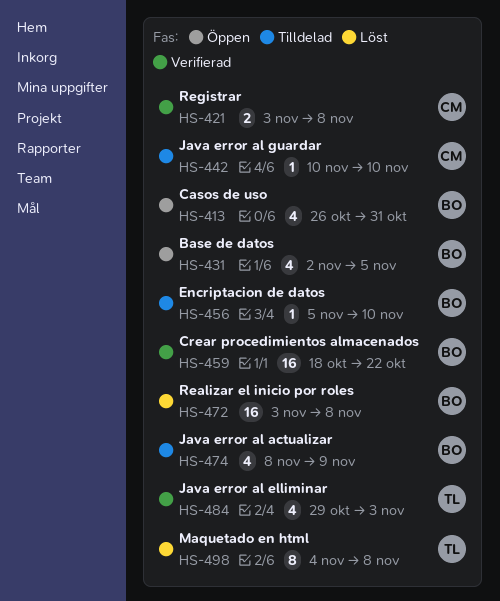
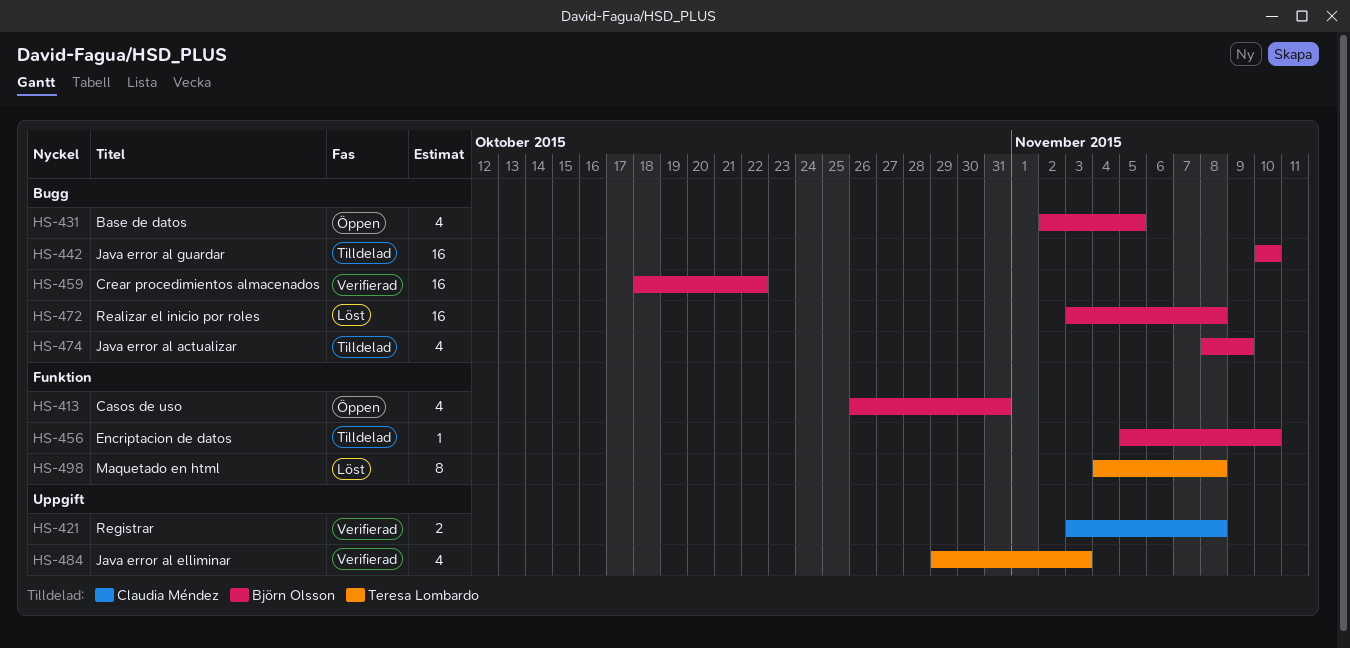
HS-442, owner: Claudia Méndez -> Björn Olsson
HS-442, estimate: 1 -> 16

